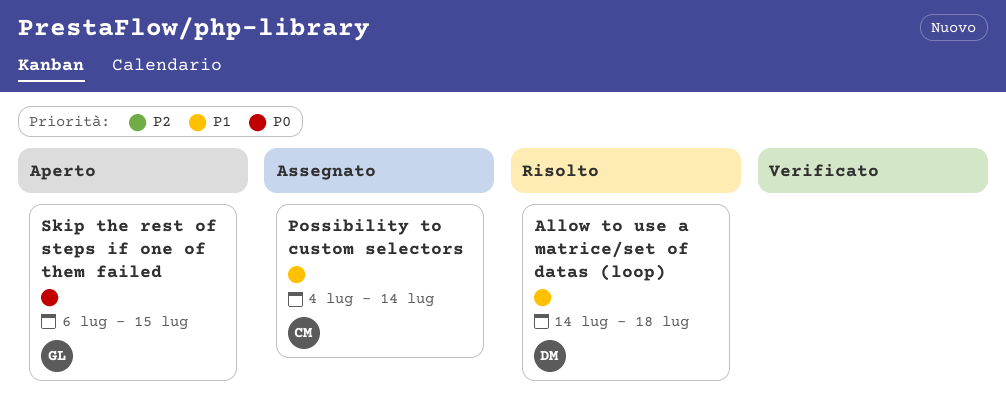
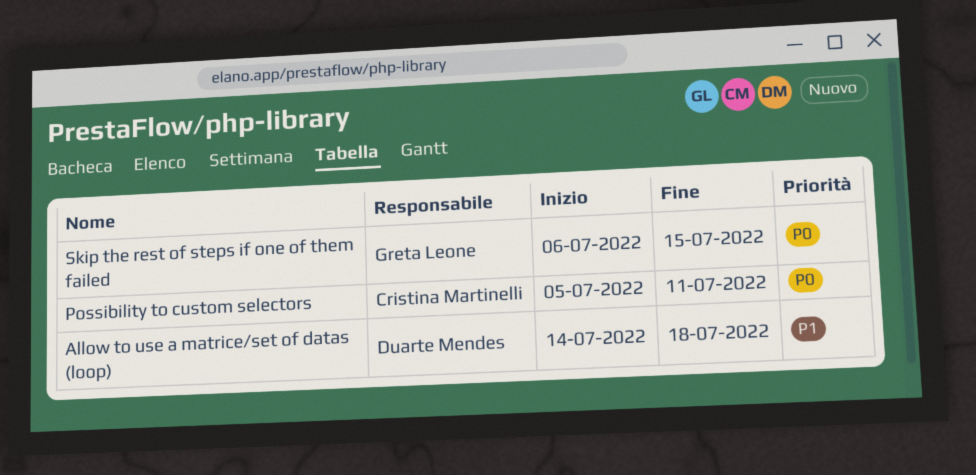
Possibility to custom selectors, priority: P1 -> P0
Possibility to custom selectors, start: Jul 4 -> Jul 5
Possibility to custom selectors, due: Jul 14 -> Jul 11

